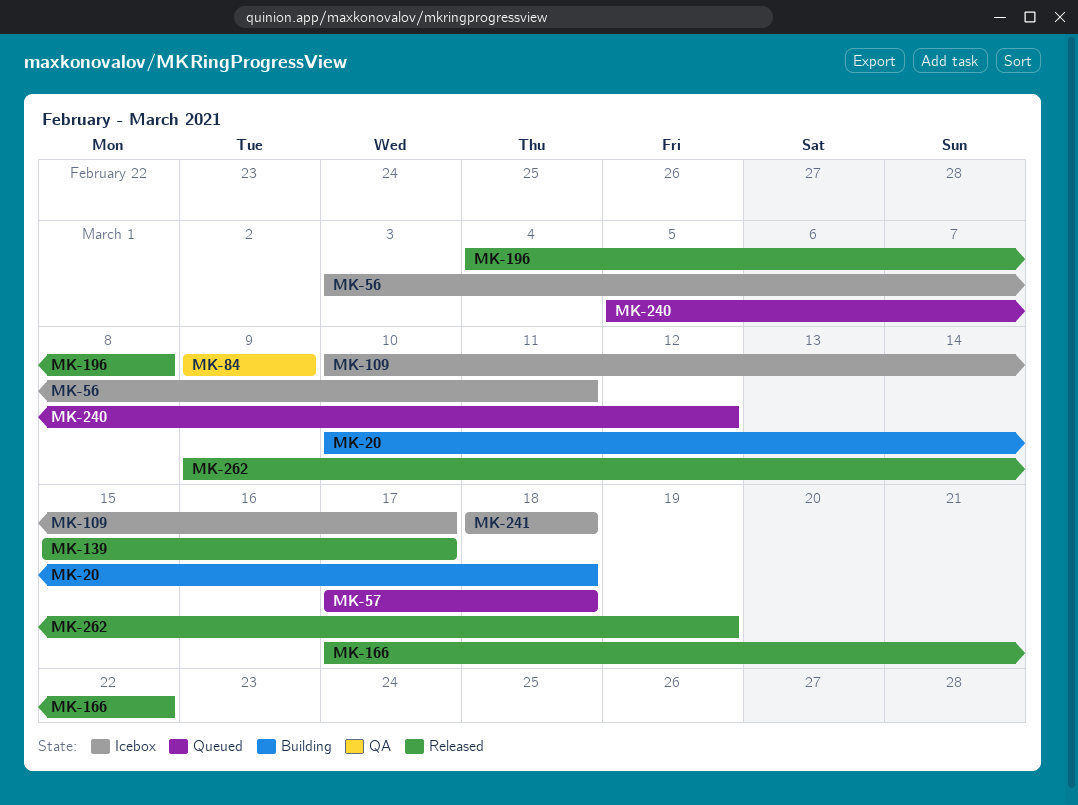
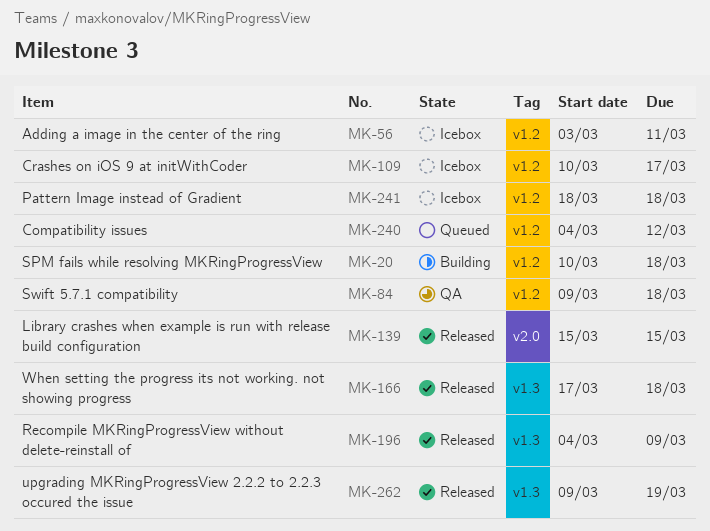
MK-57: present -> none
MK-84, due: Mar 9 -> Mar 18
MK-139, due: Mar 17 -> Mar 15
MK-166, due: Mar 22 -> Mar 18
MK-196, due: Mar 8 -> Mar 9
MK-240, start: Mar 5 -> Mar 4

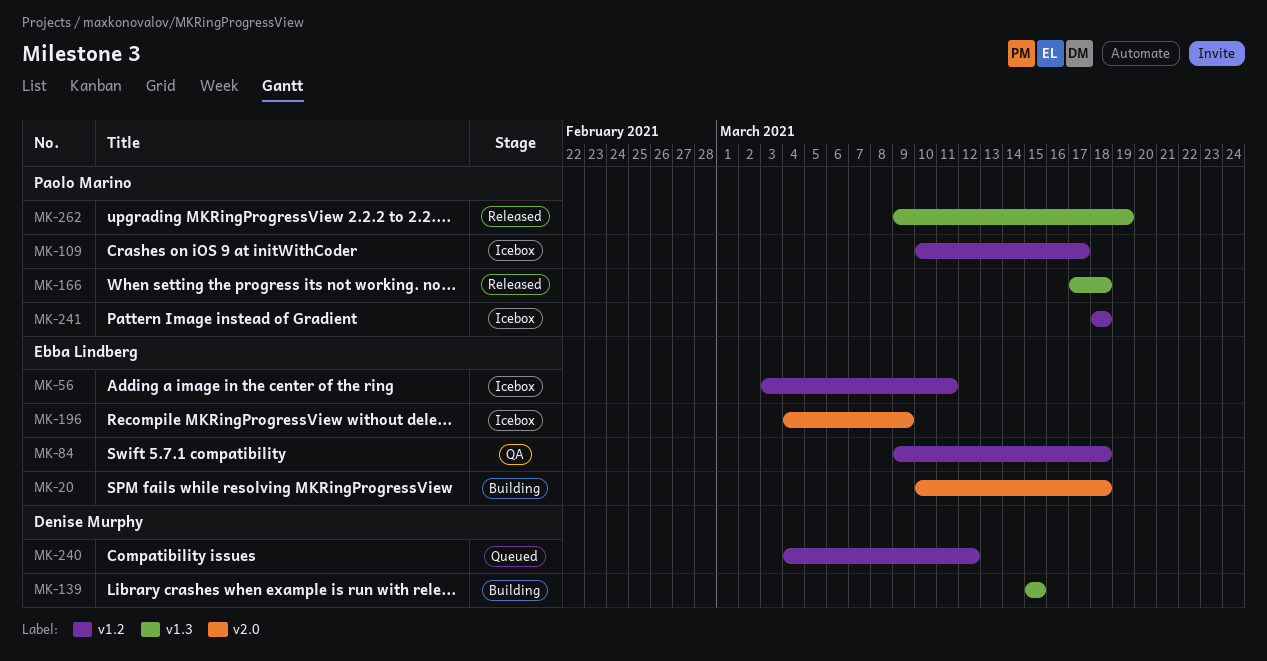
MK-20, label: v1.2 -> v2.0
MK-139, status: Released -> Building
MK-139, label: v2.0 -> v1.3
MK-196, status: Released -> Icebox
MK-196, label: v1.3 -> v2.0

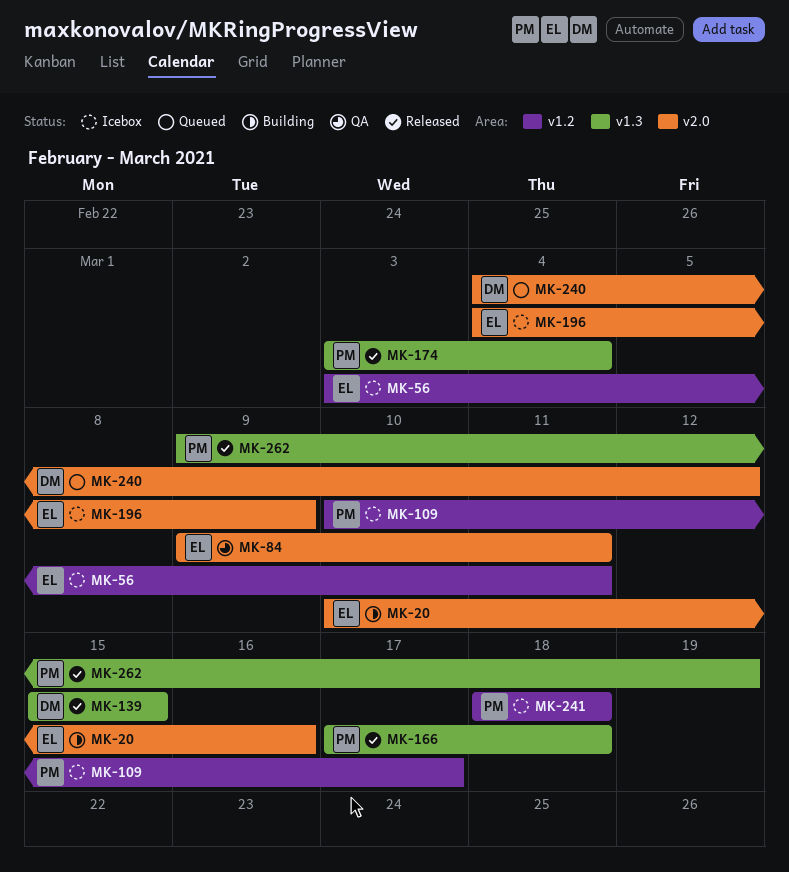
MK-20, due: Mar 18 -> Mar 16
MK-84, label: v1.2 -> v2.0
MK-84, due: Mar 18 -> Mar 11
MK-139, status: Building -> Released
MK-174: none -> present
MK-240, label: v1.2 -> v2.0

